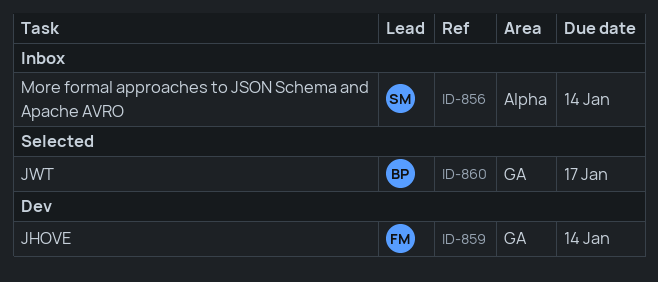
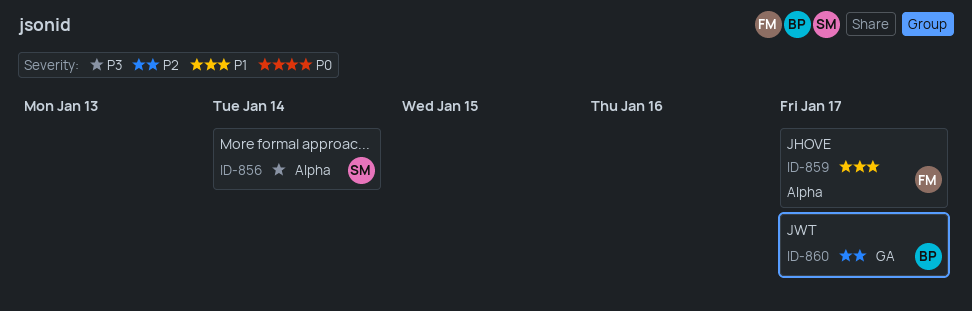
ID-859, label: GA -> Alpha
ID-859, due: Jan 14 -> Jan 17

